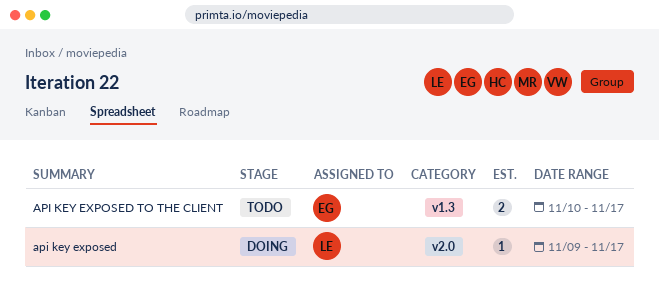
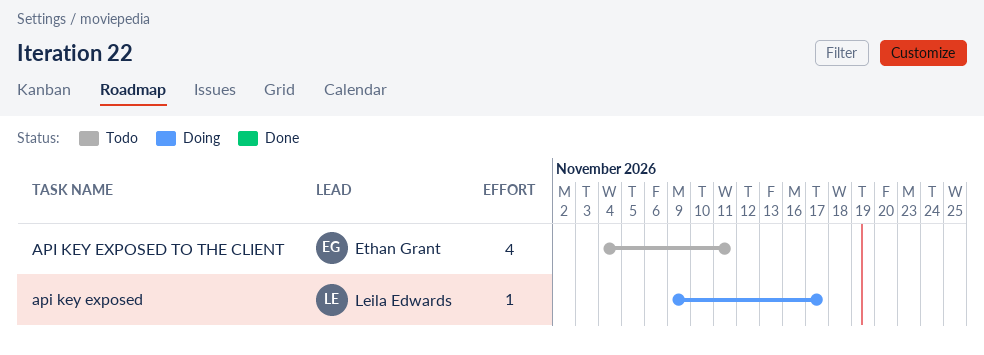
API KEY EXPOSED TO THE CLIENT, estimate: 2 -> 4
API KEY EXPOSED TO THE CLIENT, start: Nov 10 -> Nov 4
API KEY EXPOSED TO THE CLIENT, due: Nov 17 -> Nov 11

